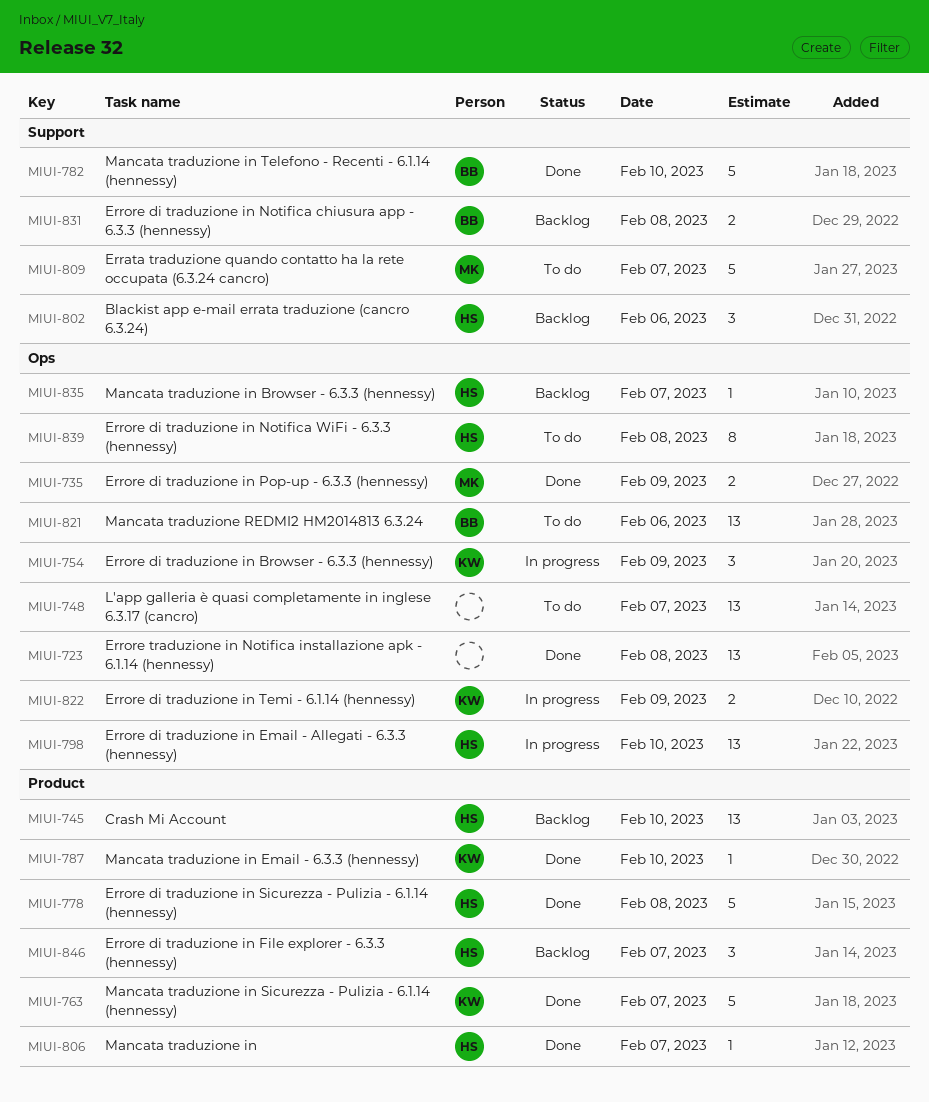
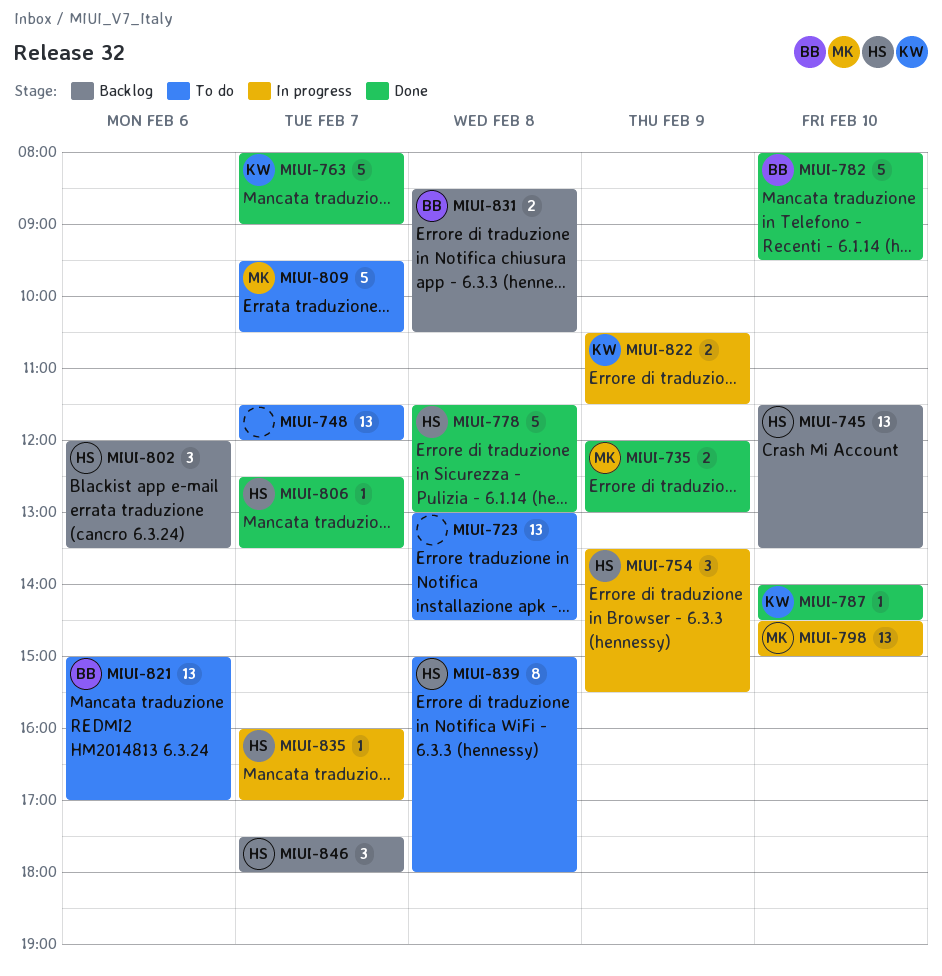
MIUI-723, status: Done -> To do
MIUI-754, owner: KW -> HS
MIUI-798, owner: HS -> MK
MIUI-835, status: Backlog -> In progress

